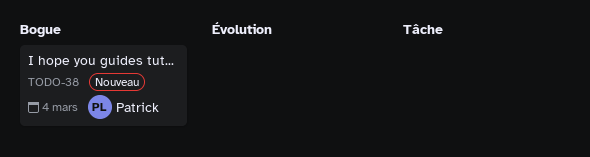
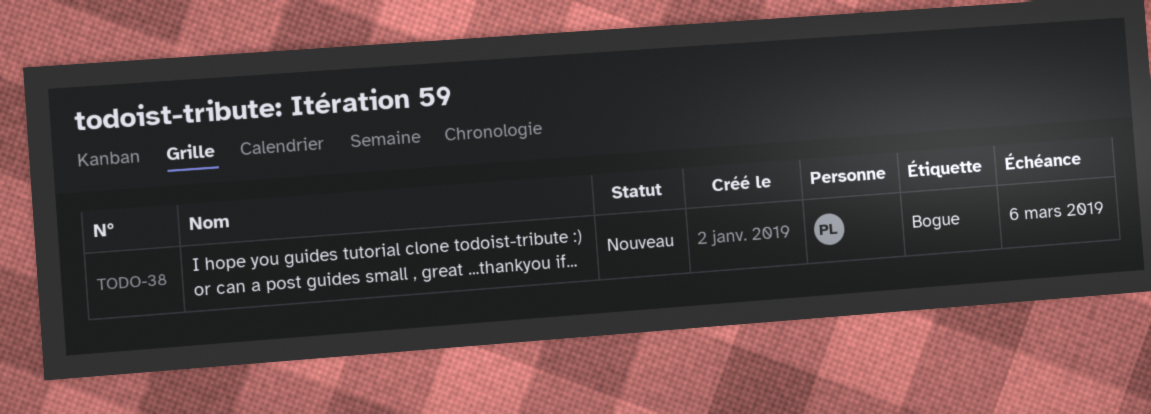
TODO-38, due: Mar 4 -> Mar 6

